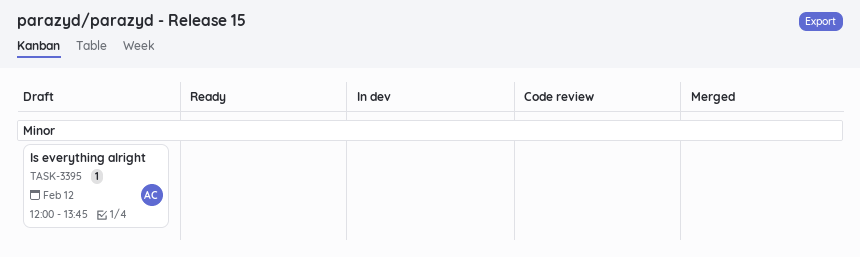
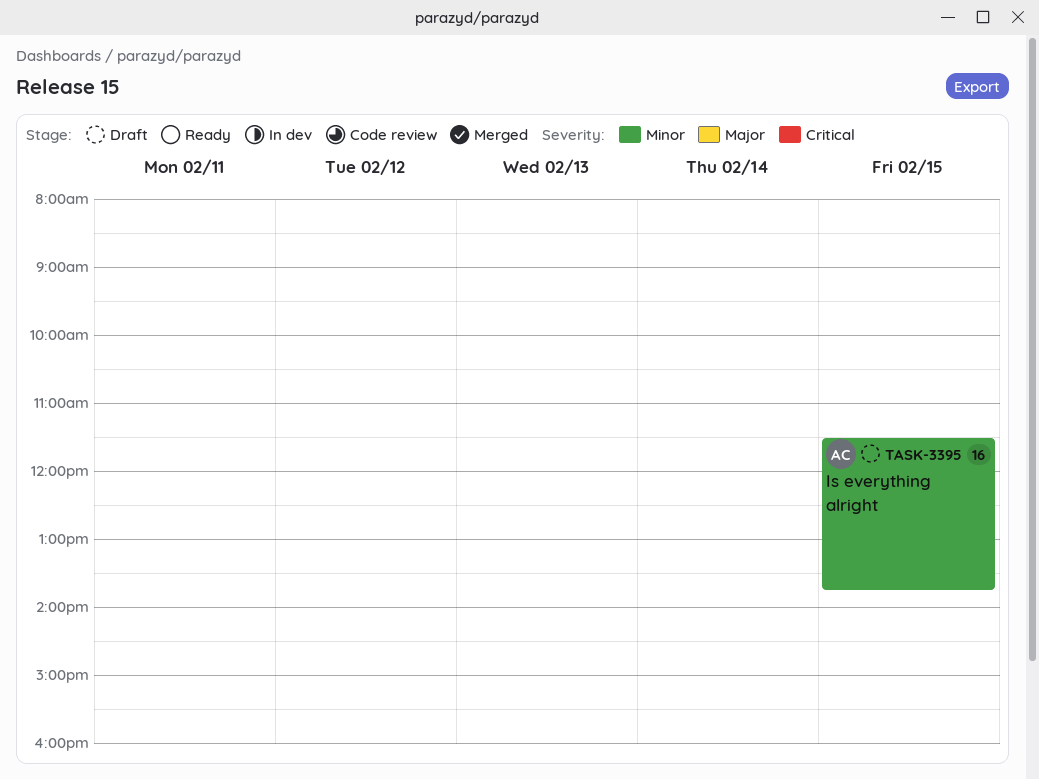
TASK-3395, estimate: 1 -> 16
TASK-3395, day: Feb 12 -> Feb 15
TASK-3395, begins: 12:00 -> 11:30

